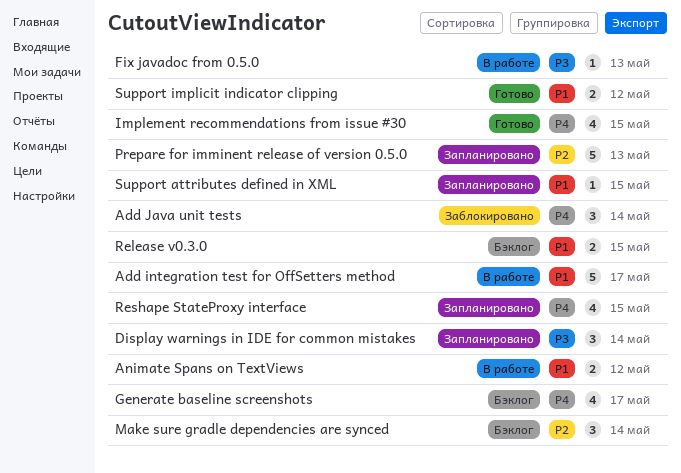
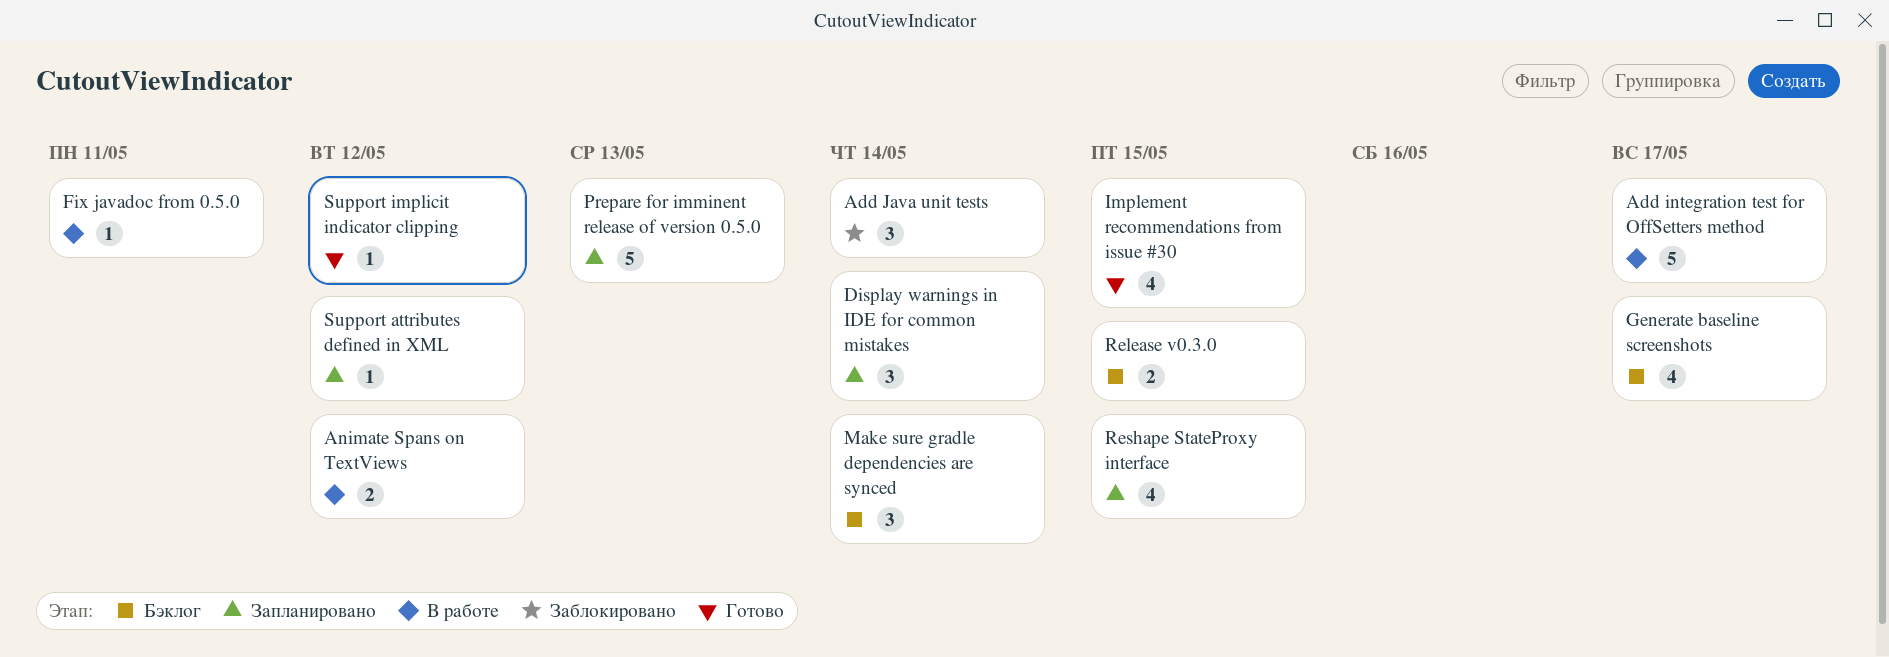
Fix javadoc from 0.5.0, due: May 13 -> May 11
Support attributes defined in XML, due: May 15 -> May 12
Support implicit indicator clipping, estimate: 2 -> 1

